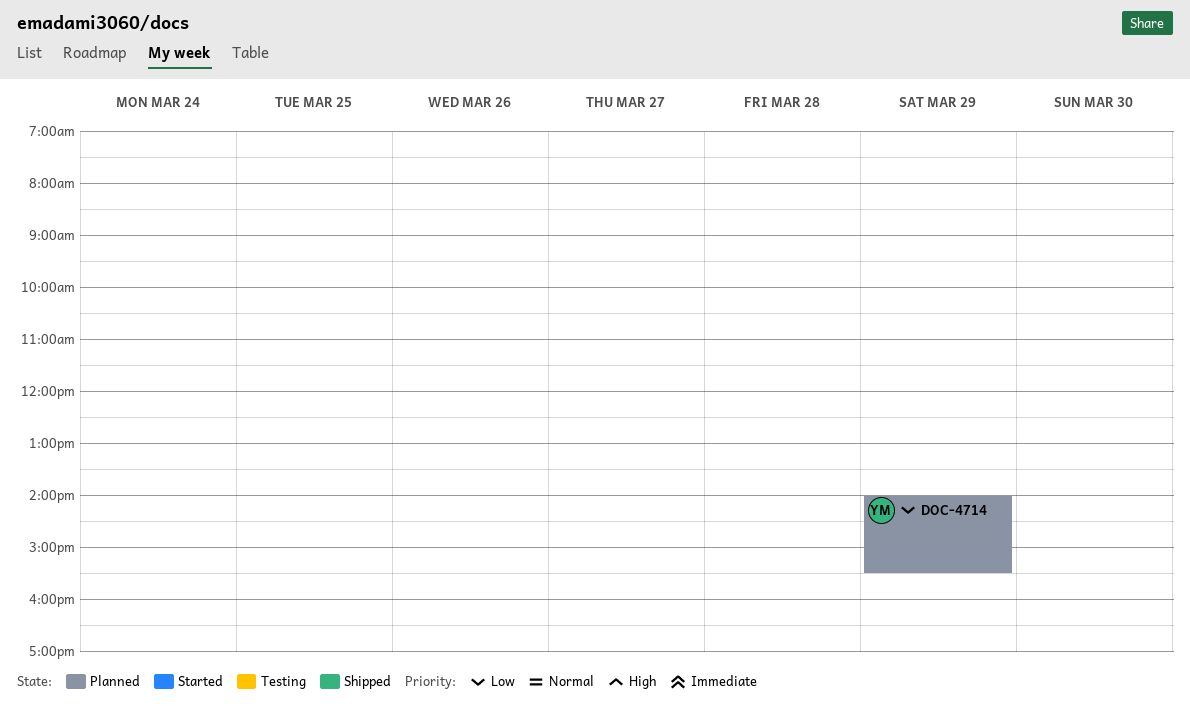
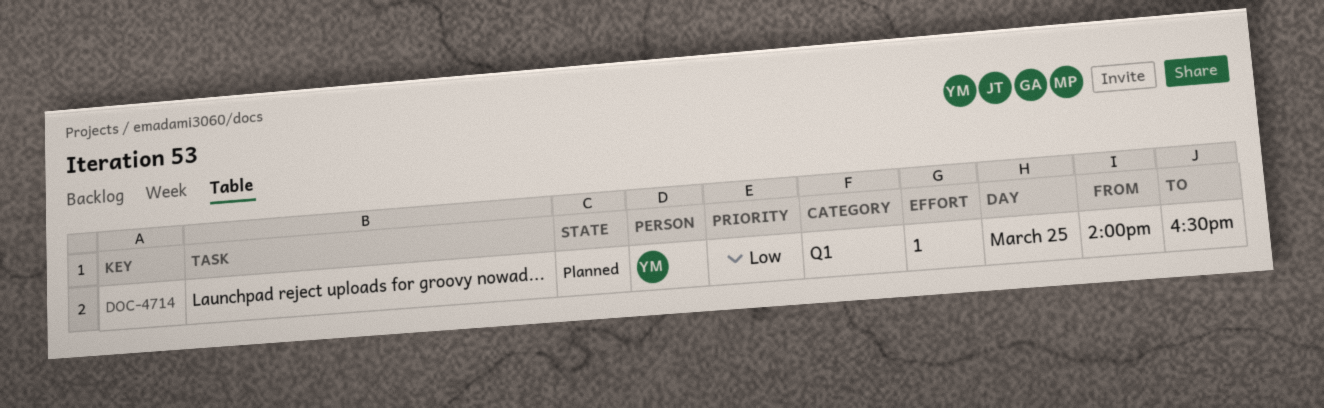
DOC-4714, day: Mar 29 -> Mar 25
DOC-4714, ends: 15:30 -> 16:30

